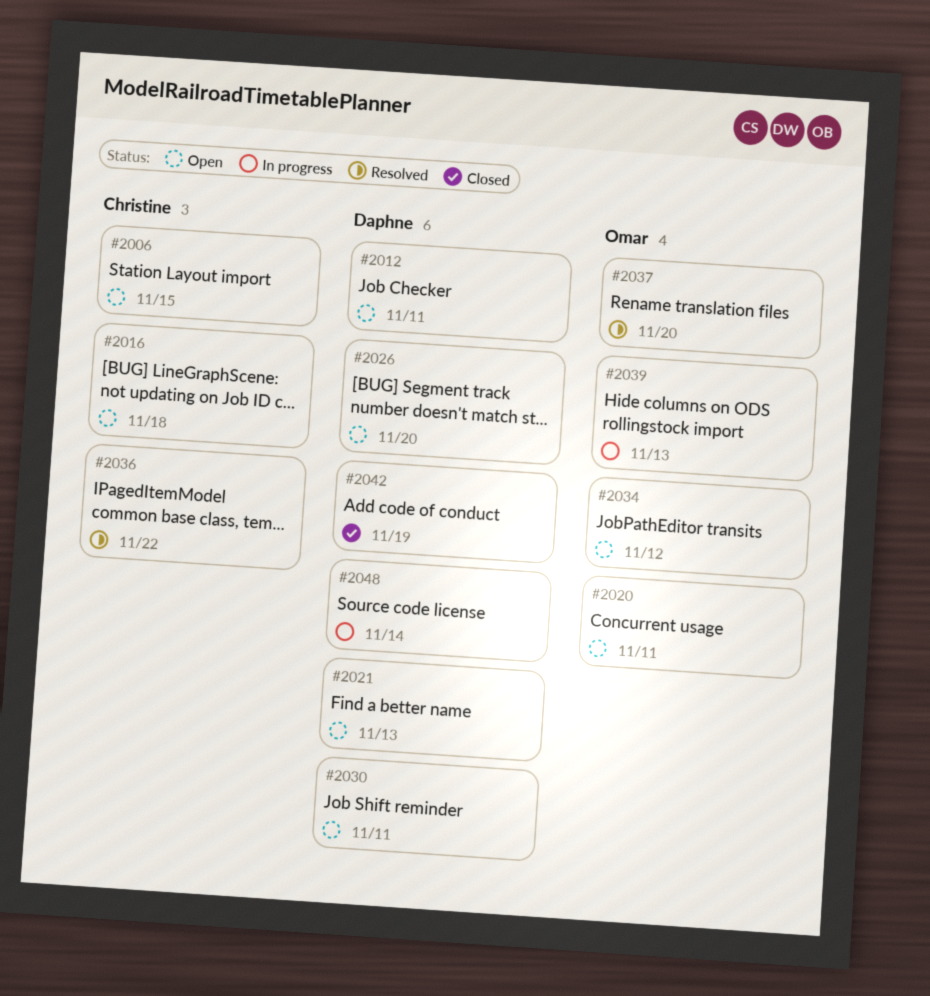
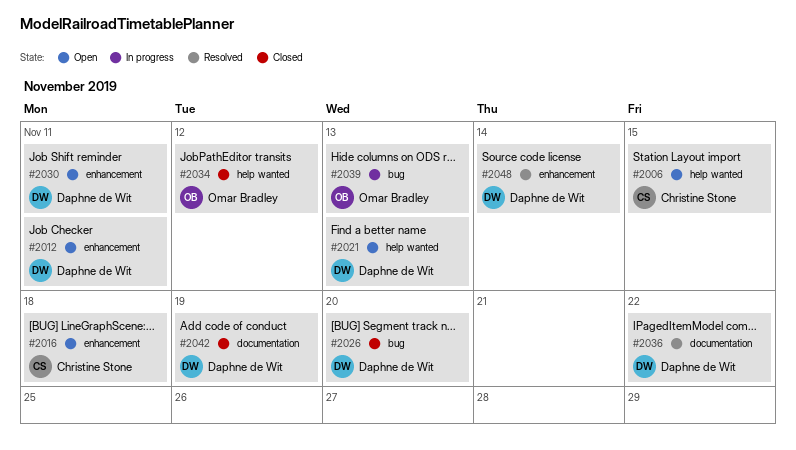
#2020: present -> none
#2026, status: Open -> Closed
#2034, status: Open -> Closed
#2036, owner: Christine Stone -> Daphne de Wit
#2037: present -> none
#2048, status: In progress -> Resolved

